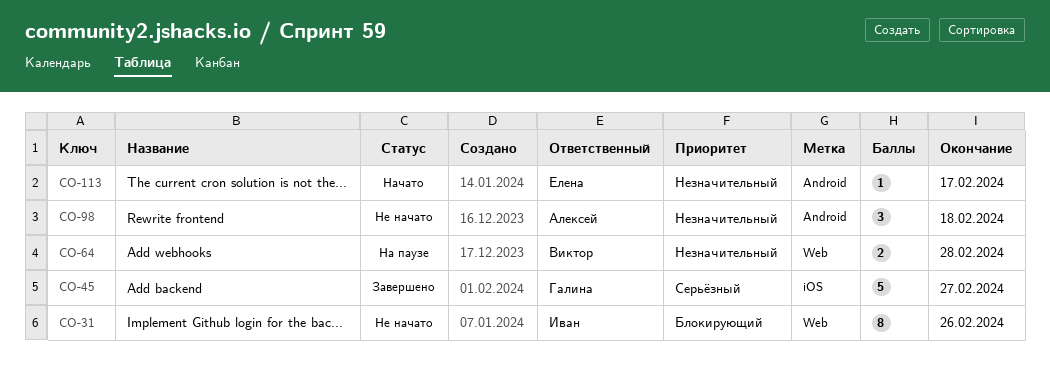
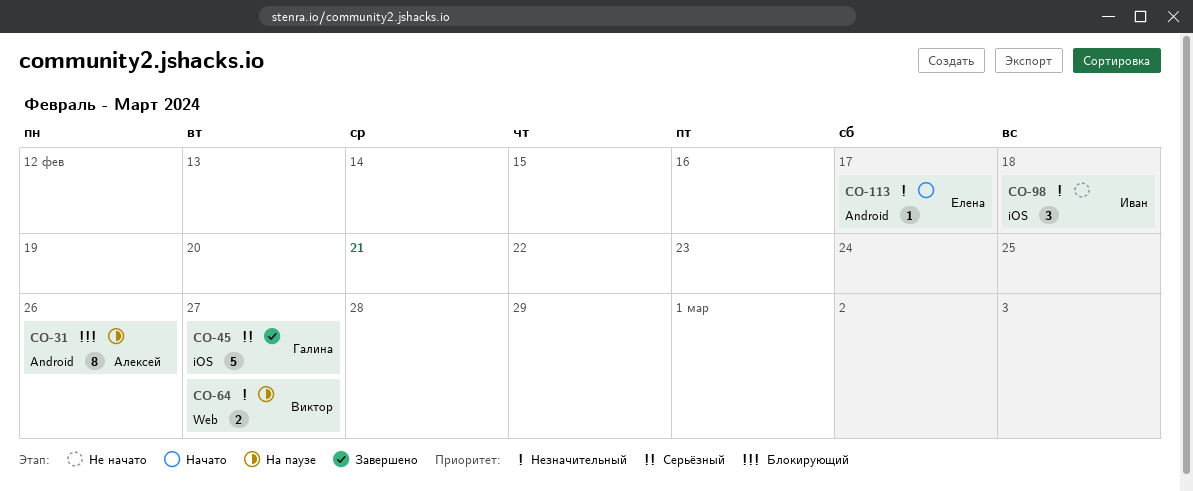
CO-31, status: Не начато -> На паузе
CO-31, owner: Иван -> Алексей
CO-31, label: Web -> Android
CO-64, due: Feb 28 -> Feb 27
CO-98, owner: Алексей -> Иван
CO-98, label: Android -> iOS

